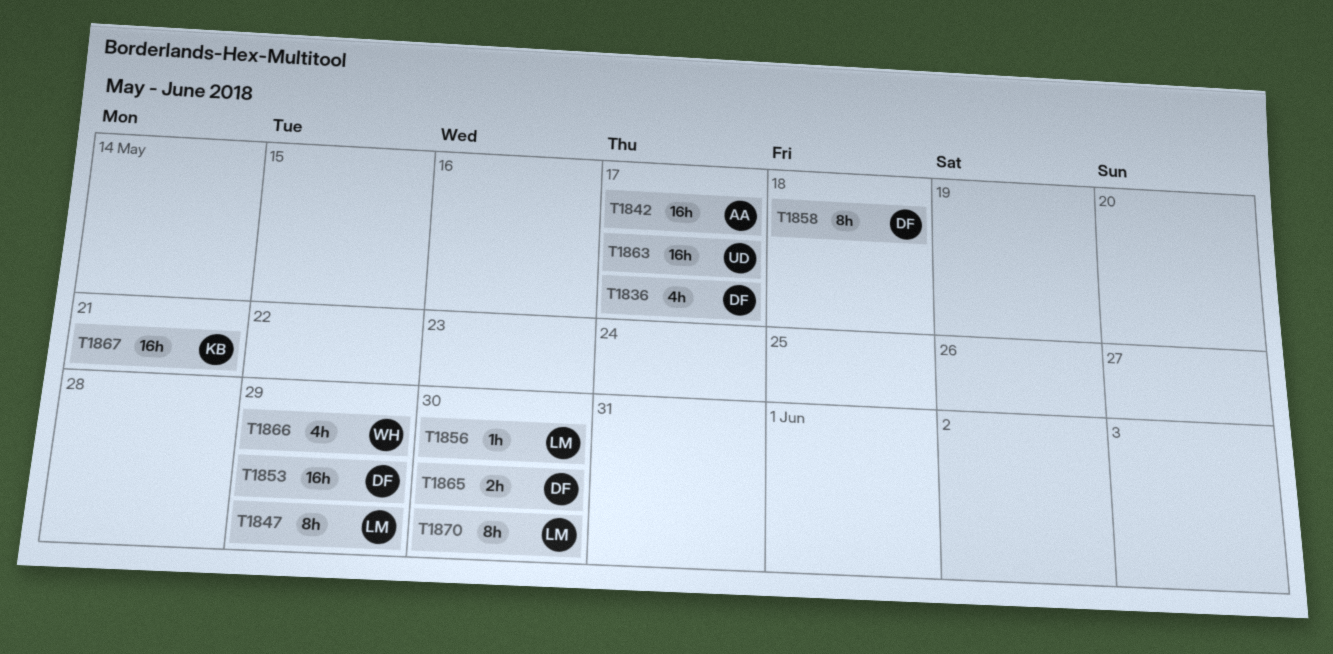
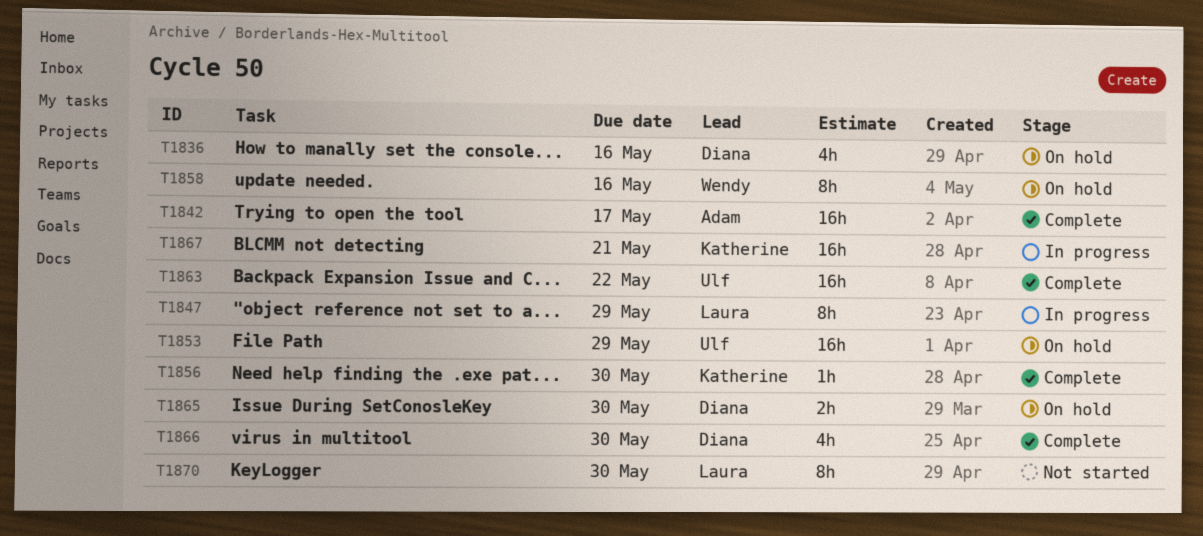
T1836, due: May 17 -> May 16
T1853, owner: Diana -> Ulf
T1856, owner: Laura -> Katherine
T1858, owner: Diana -> Wendy
T1858, due: May 18 -> May 16
T1863, due: May 17 -> May 22
T1866, owner: Wendy -> Diana
T1866, due: May 29 -> May 30

